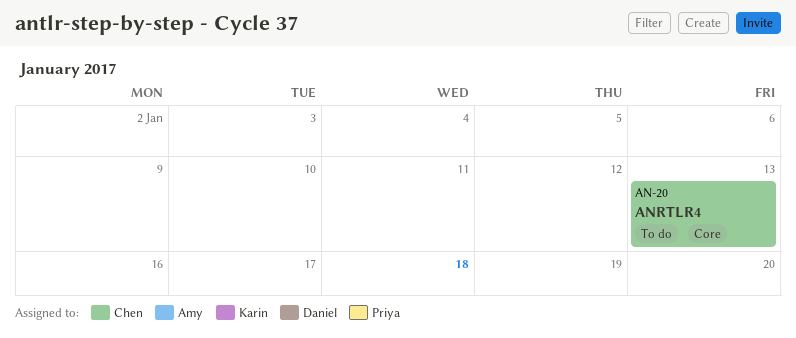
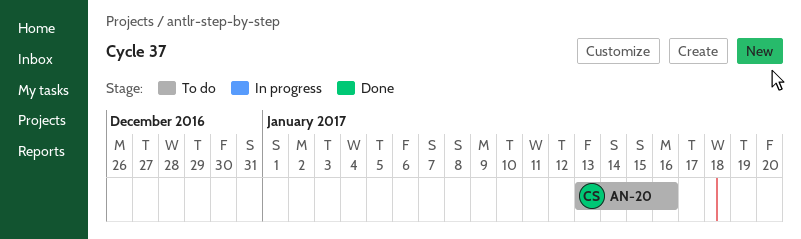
AN-20, due: Jan 13 -> Jan 16

